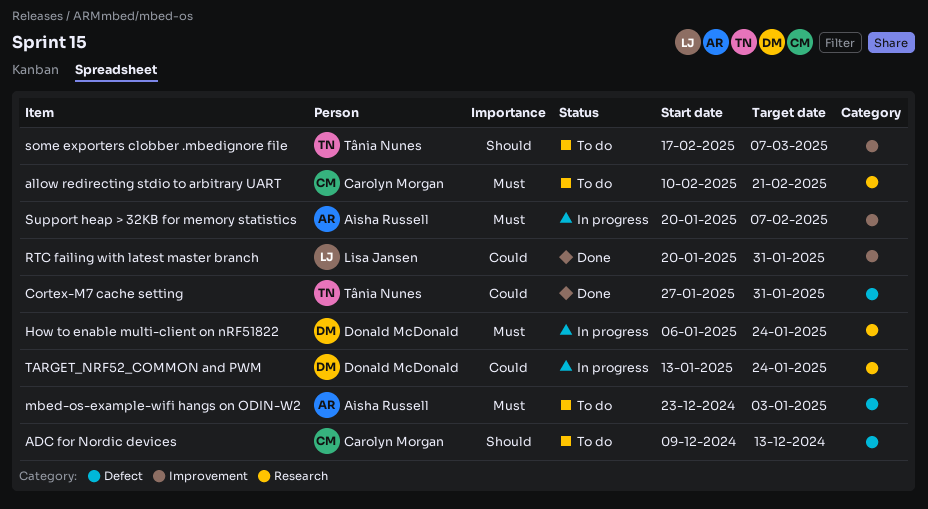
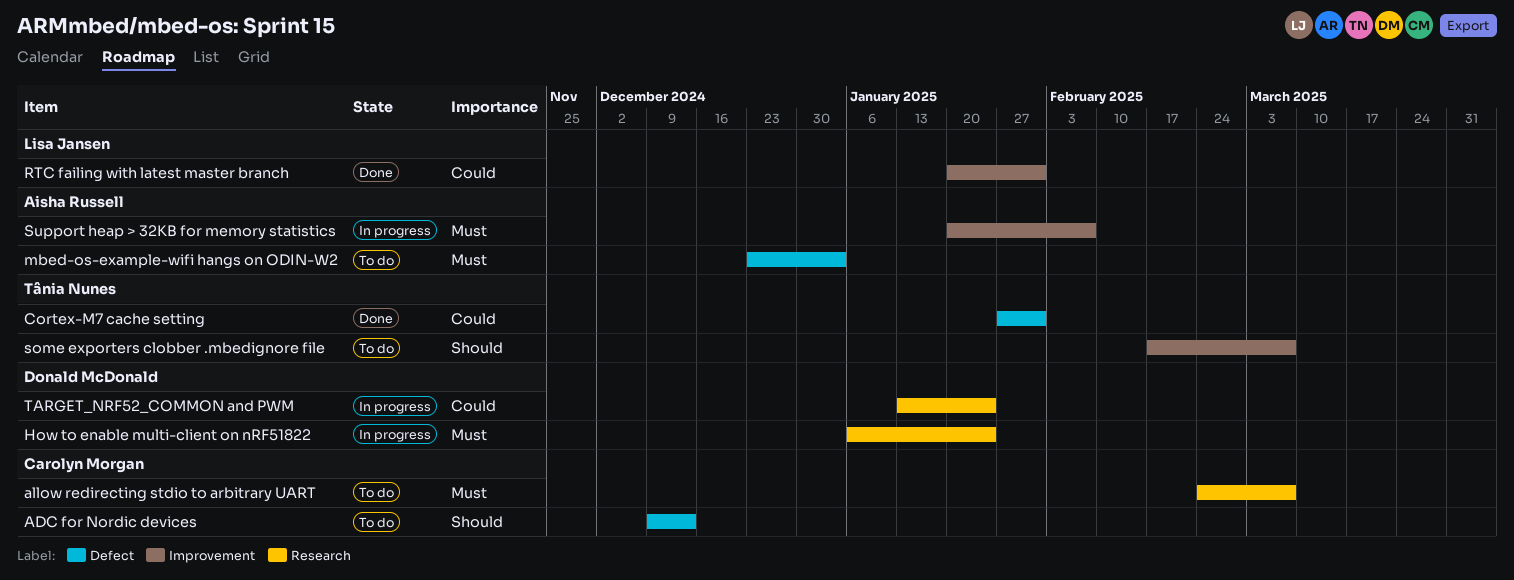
allow redirecting stdio to arbitrary UART, start: Feb 10 -> Feb 24
allow redirecting stdio to arbitrary UART, due: Feb 21 -> Mar 7

